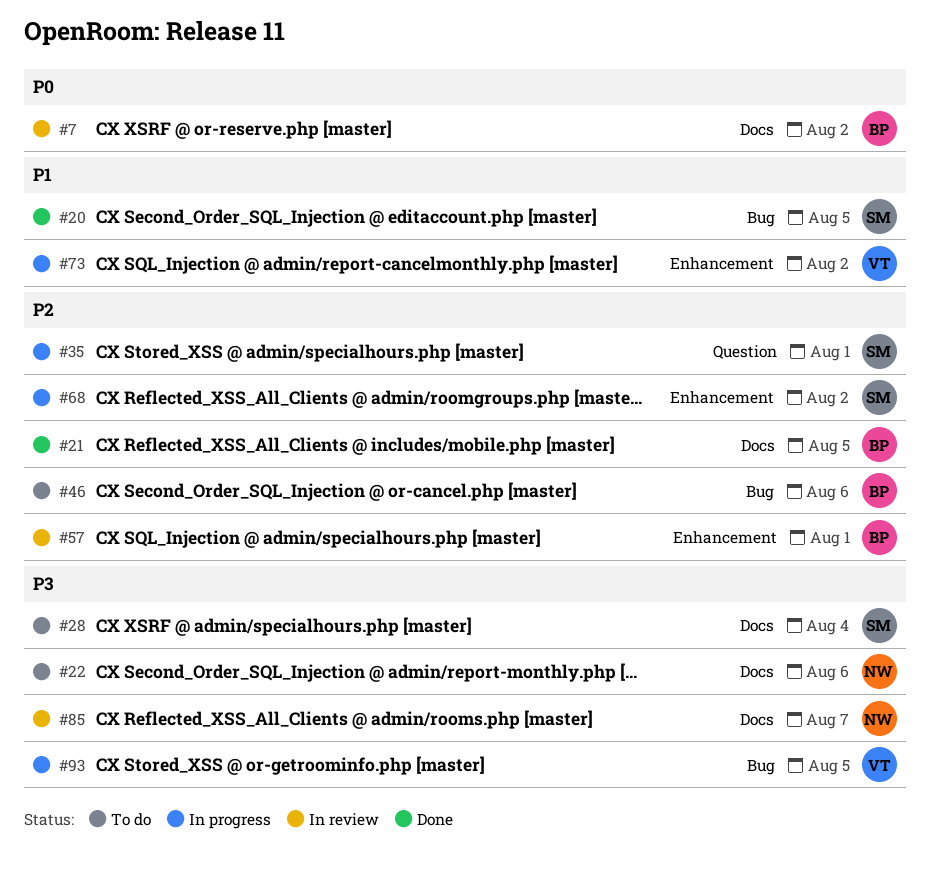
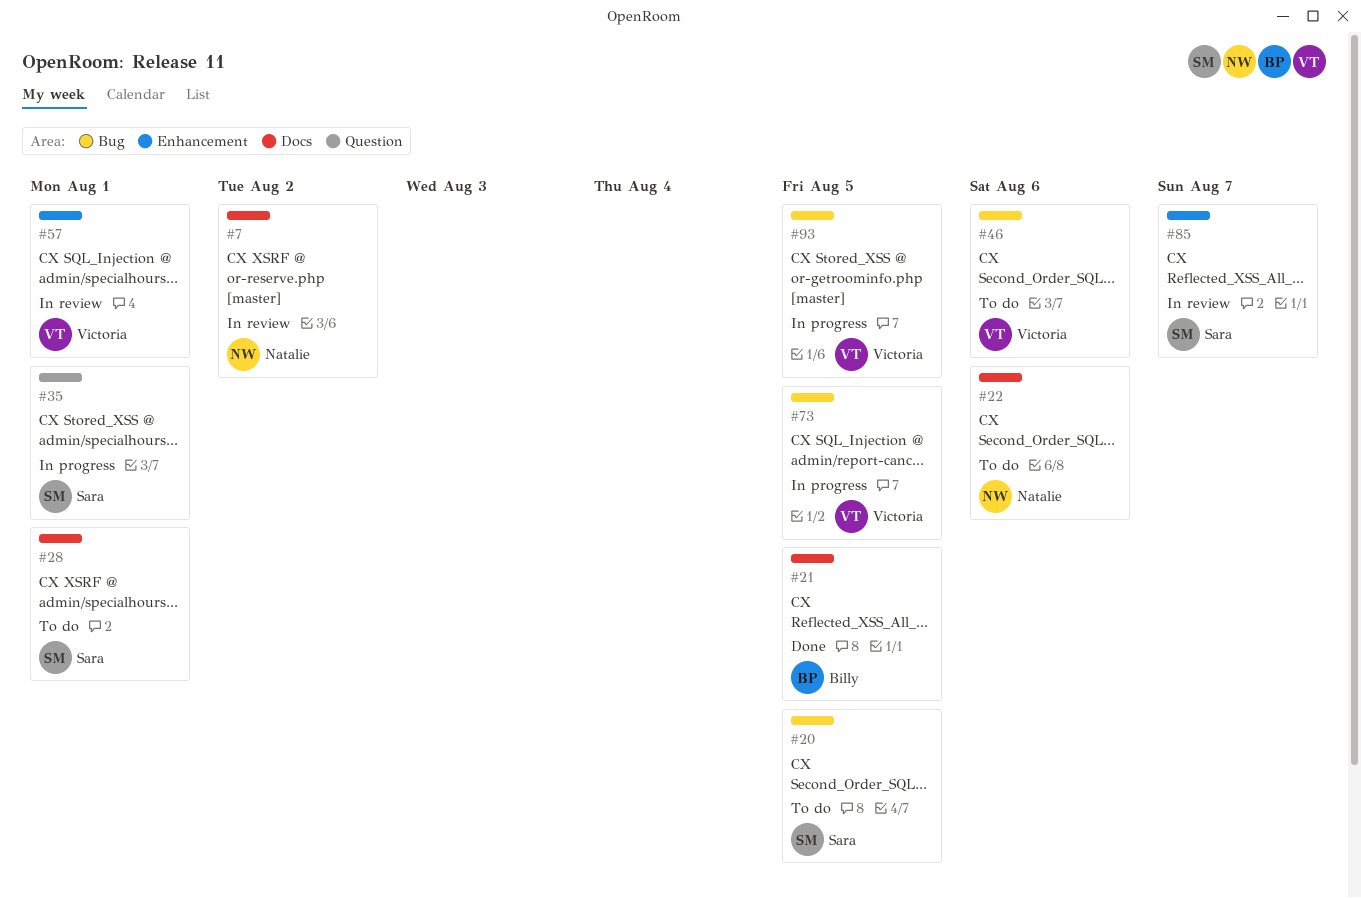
#7, owner: Billy -> Natalie
#20, status: Done -> To do
#28, due: Aug 4 -> Aug 1
#46, owner: Billy -> Victoria
#57, owner: Billy -> Victoria
#68: present -> none
#73, label: Enhancement -> Bug
#73, due: Aug 2 -> Aug 5
#85, owner: Natalie -> Sara
#85, label: Docs -> Enhancement

